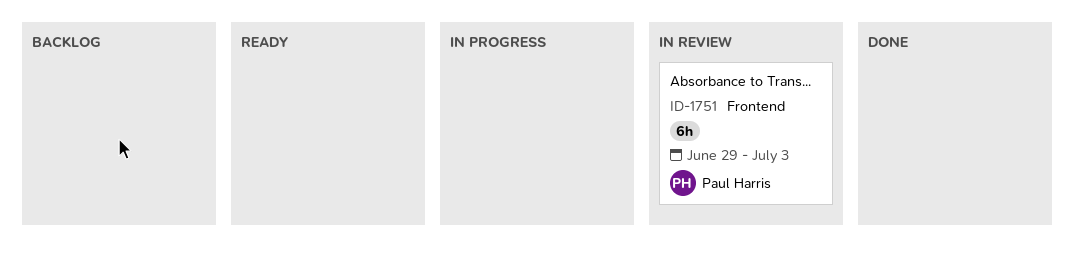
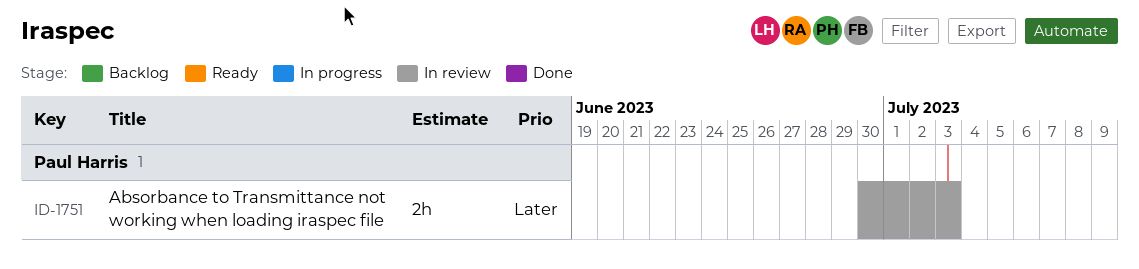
ID-1751, estimate: 6h -> 2h
ID-1751, start: Jun 29 -> Jun 30

